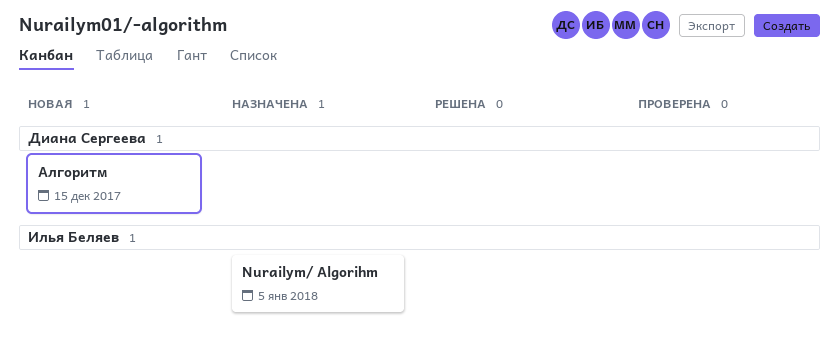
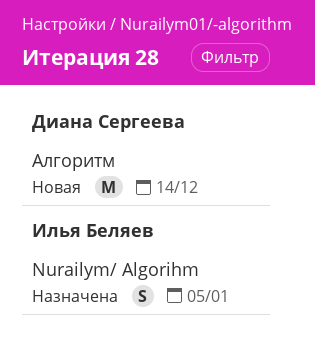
Алгоритм, due: Dec 15 -> Dec 14

